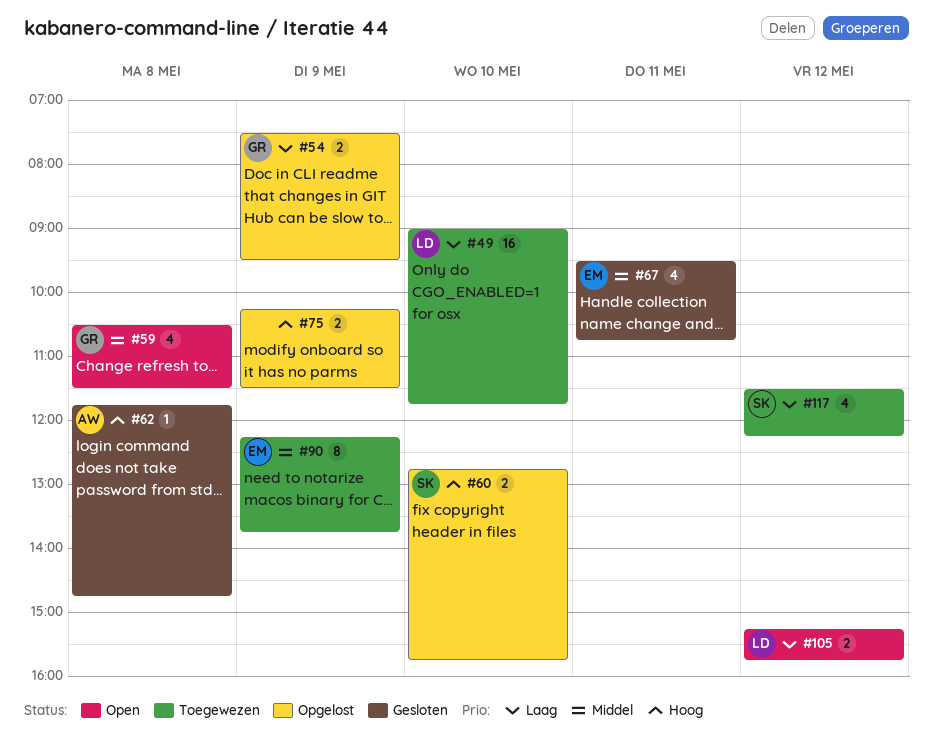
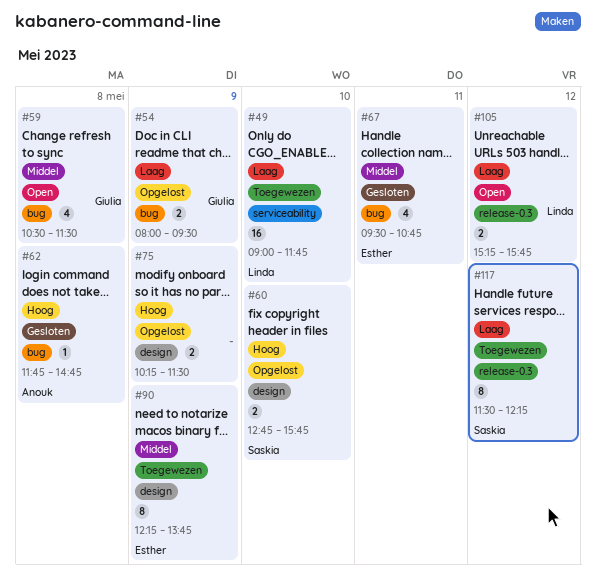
#54, begins: 07:30 -> 08:00
#117, estimate: 4 -> 8

